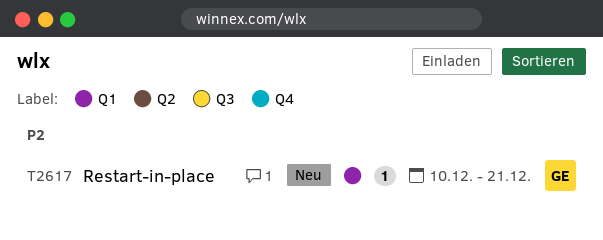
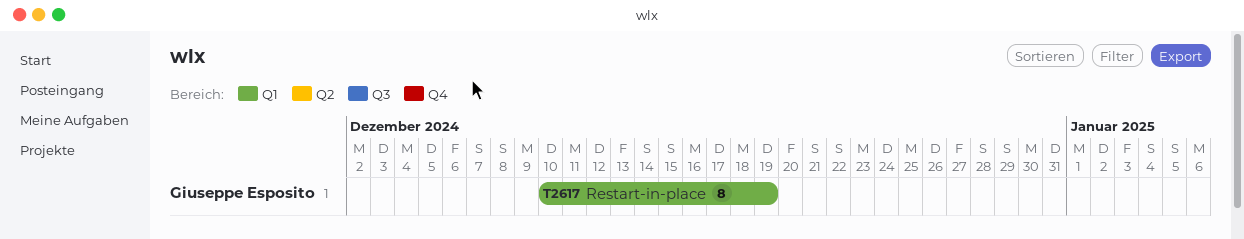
T2617, estimate: 1 -> 8
T2617, due: Dec 21 -> Dec 19

